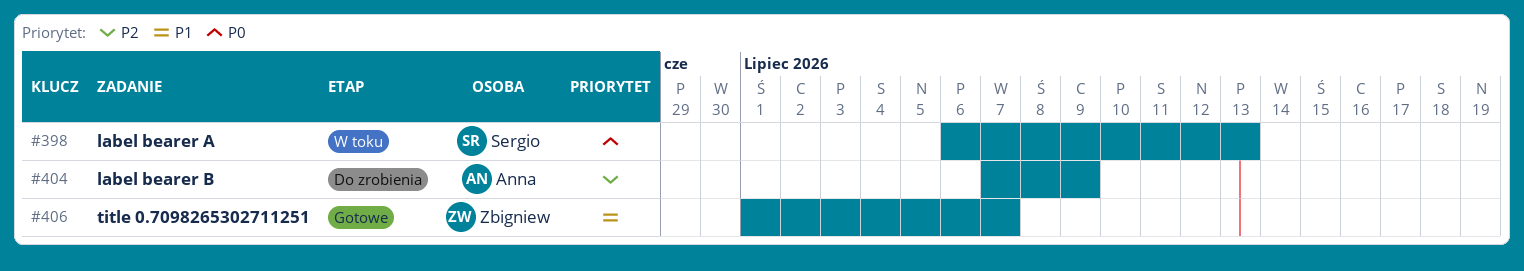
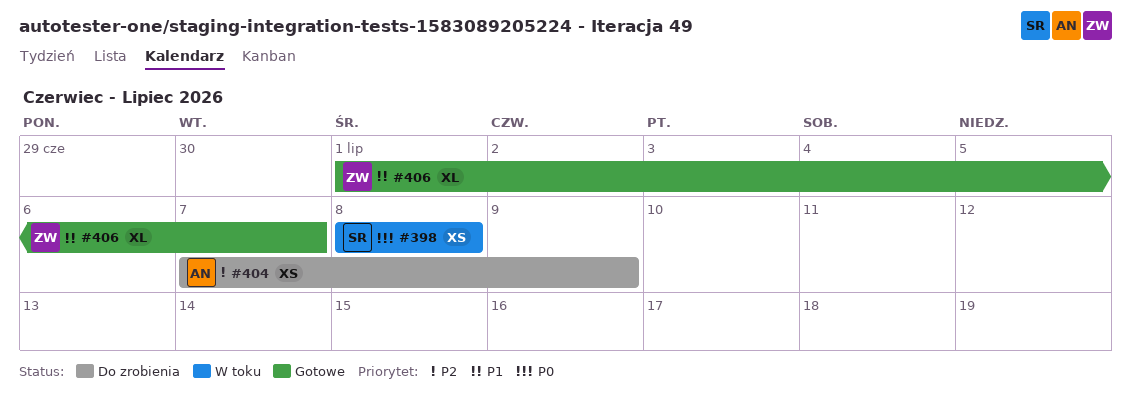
#398, start: Jul 6 -> Jul 8
#398, due: Jul 13 -> Jul 8

